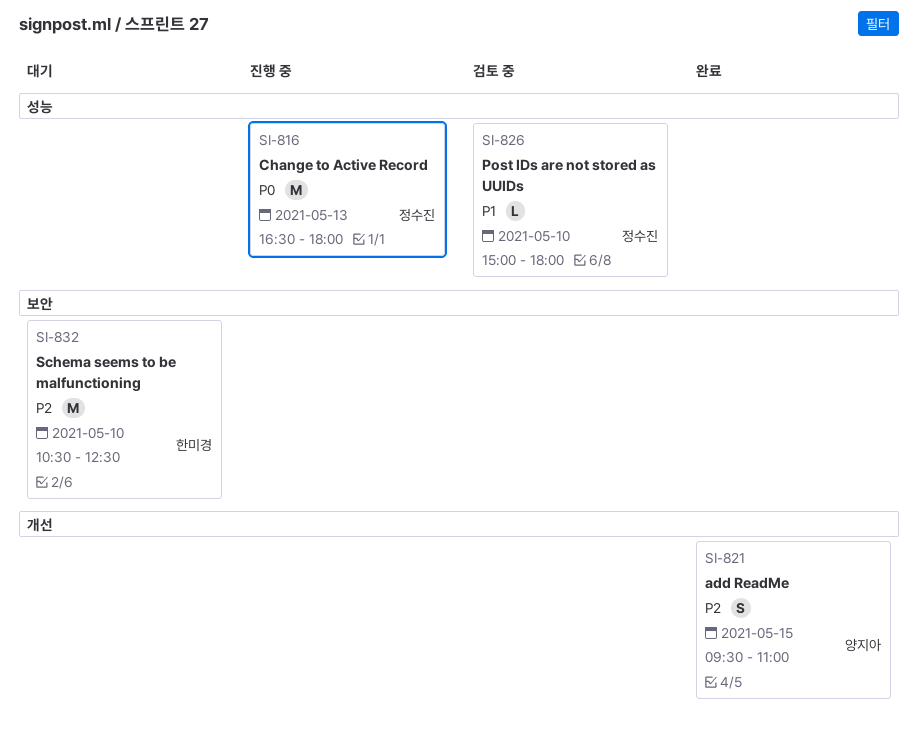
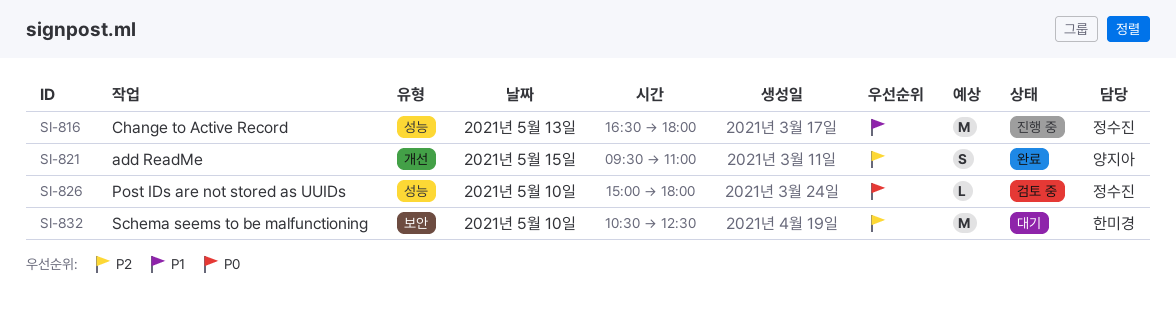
SI-816, priority: P0 -> P1
SI-826, priority: P1 -> P0

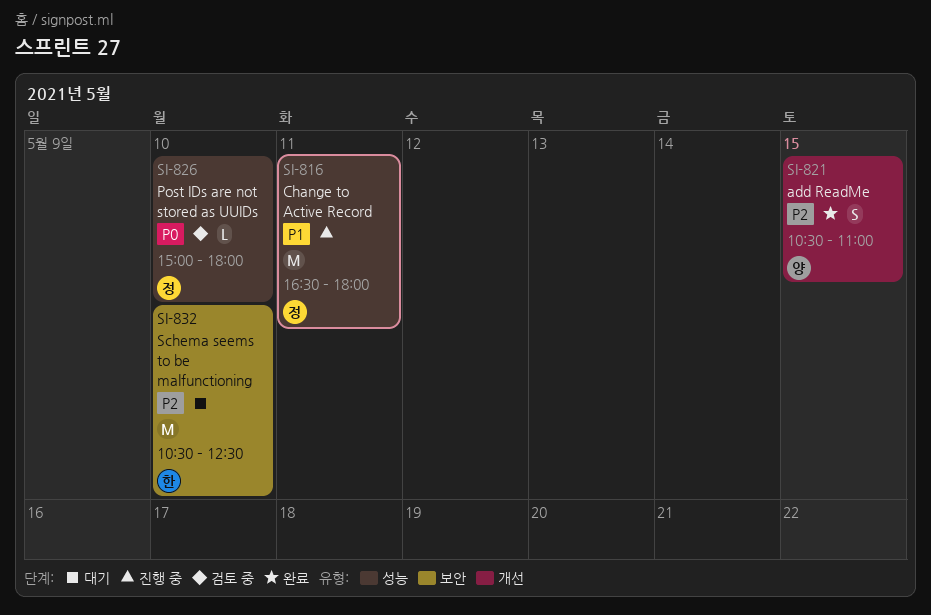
SI-816, day: May 13 -> May 11
SI-821, begins: 09:30 -> 10:30

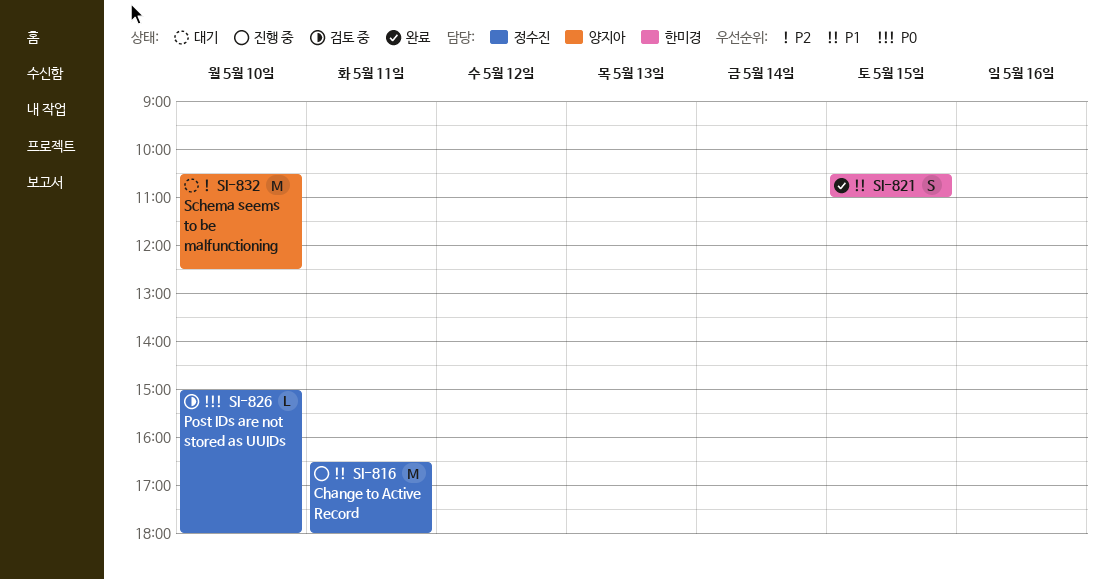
SI-821, owner: 양지아 -> 한미경
SI-821, priority: P2 -> P1
SI-832, owner: 한미경 -> 양지아

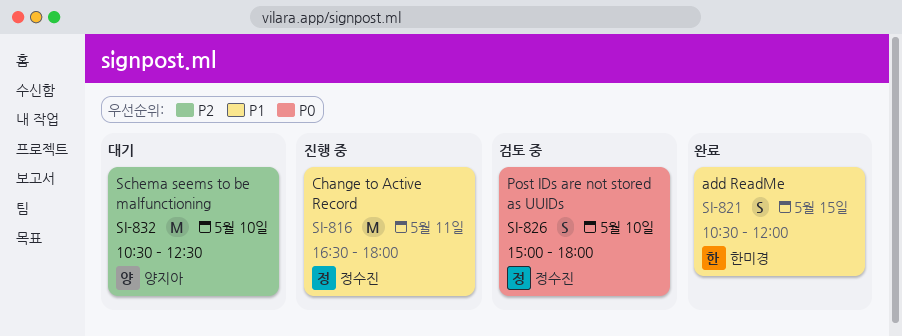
SI-821, ends: 11:00 -> 12:00
SI-826, estimate: L -> S

